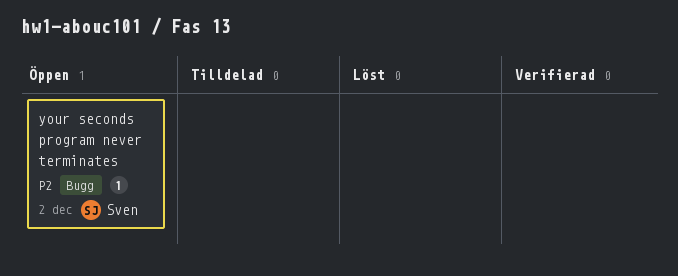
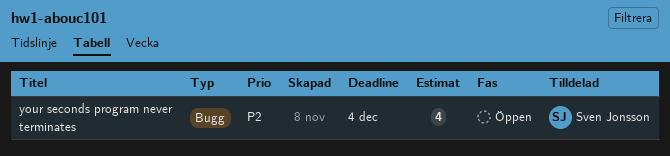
your seconds program never terminates, estimate: 1 -> 4
your seconds program never terminates, due: Dec 2 -> Dec 4

